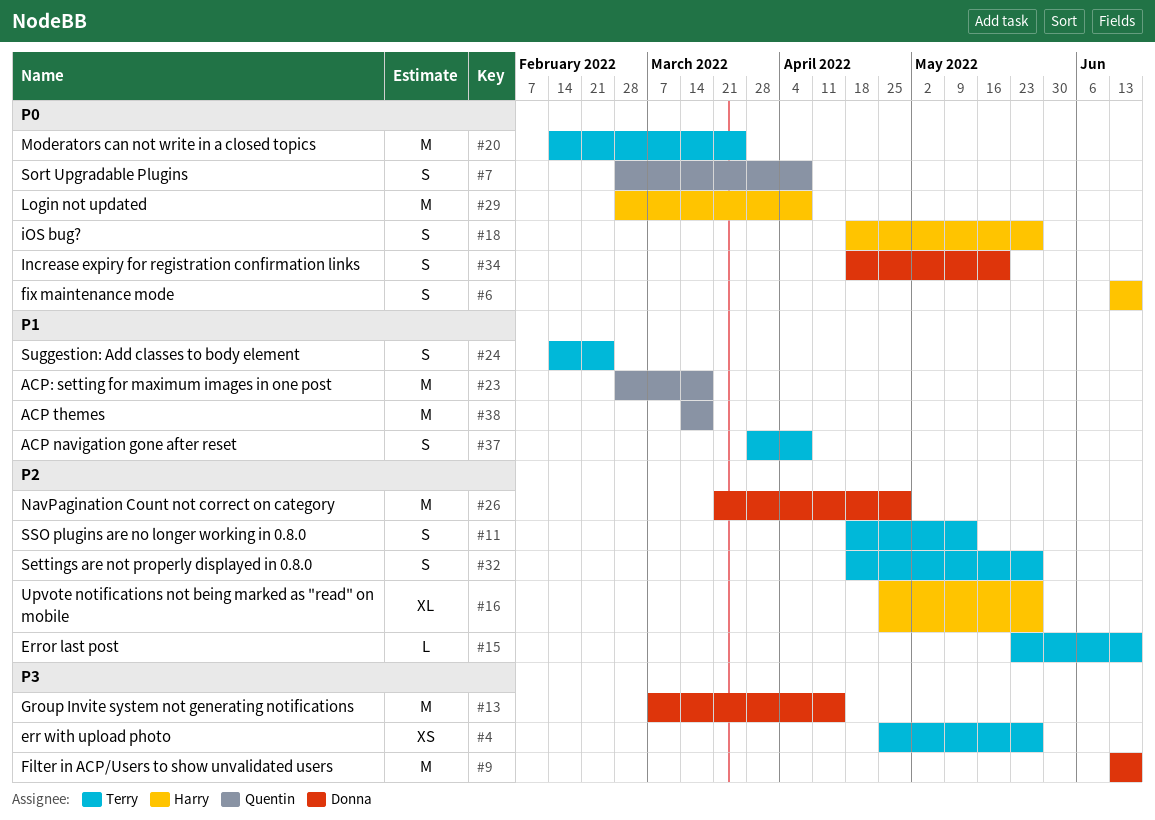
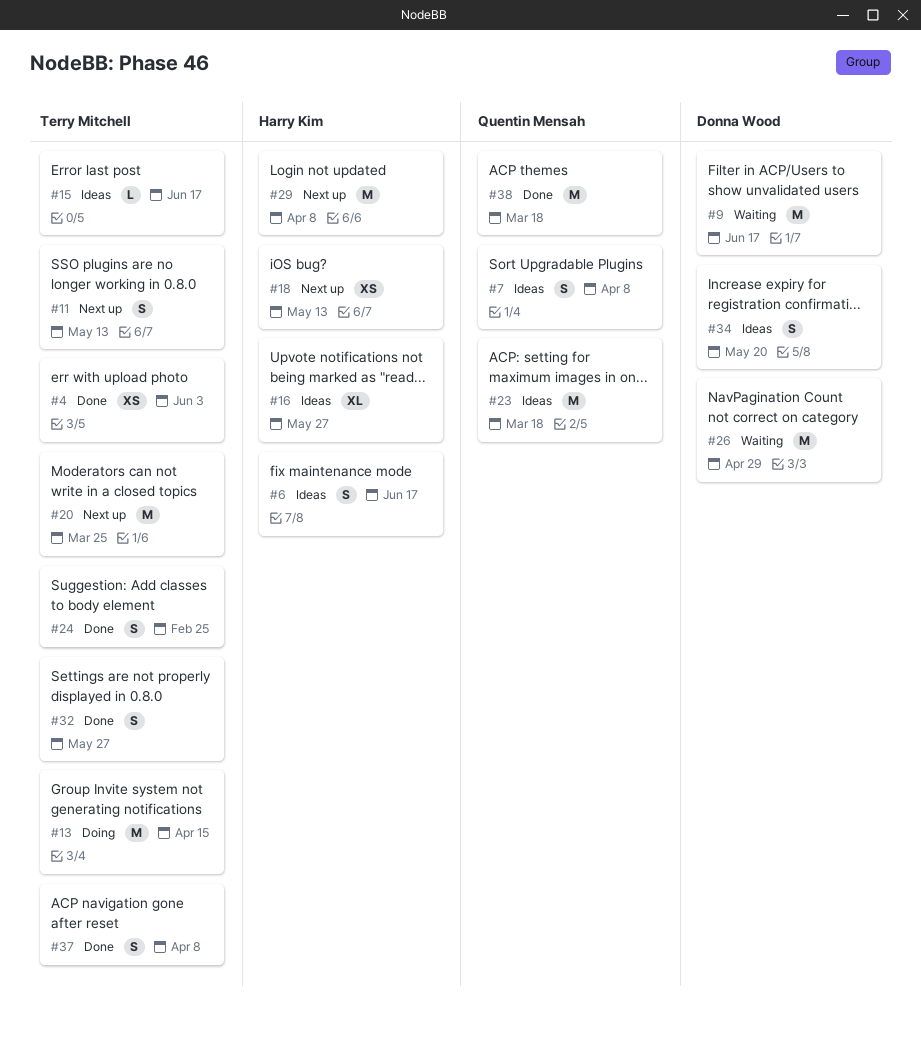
#4, due: May 27 -> Jun 3
#13, owner: Donna Wood -> Terry Mitchell
#18, estimate: S -> XS
#18, due: May 27 -> May 13

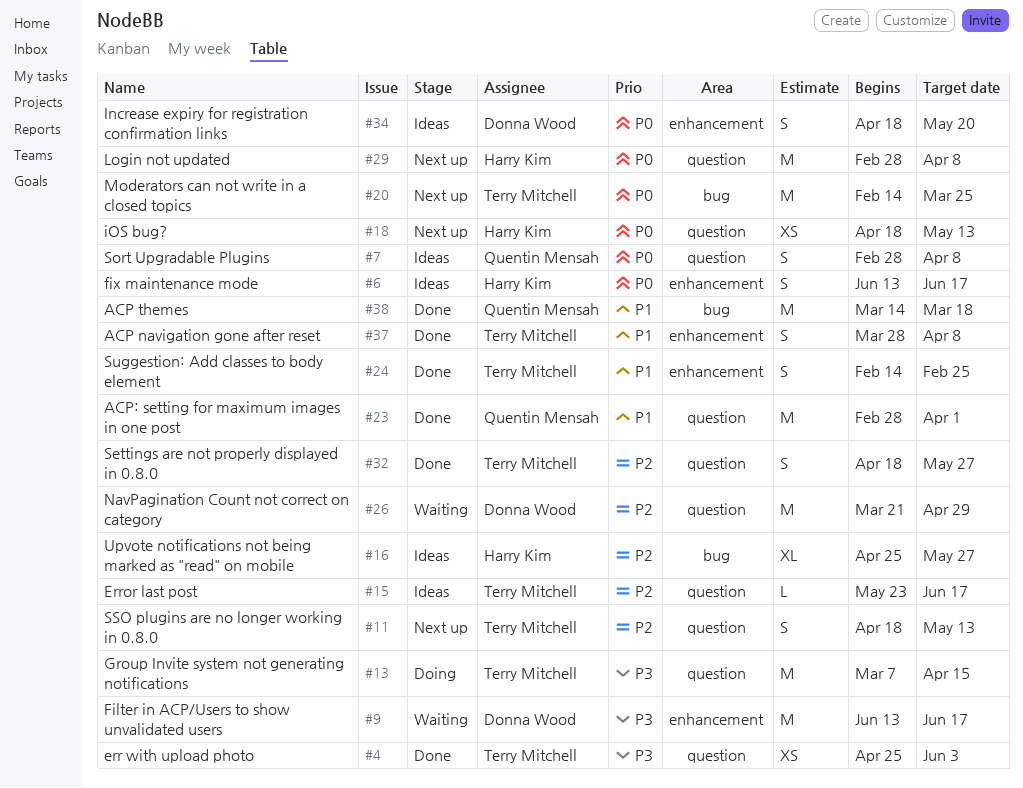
#23, status: Ideas -> Done
#23, due: Mar 18 -> Apr 1

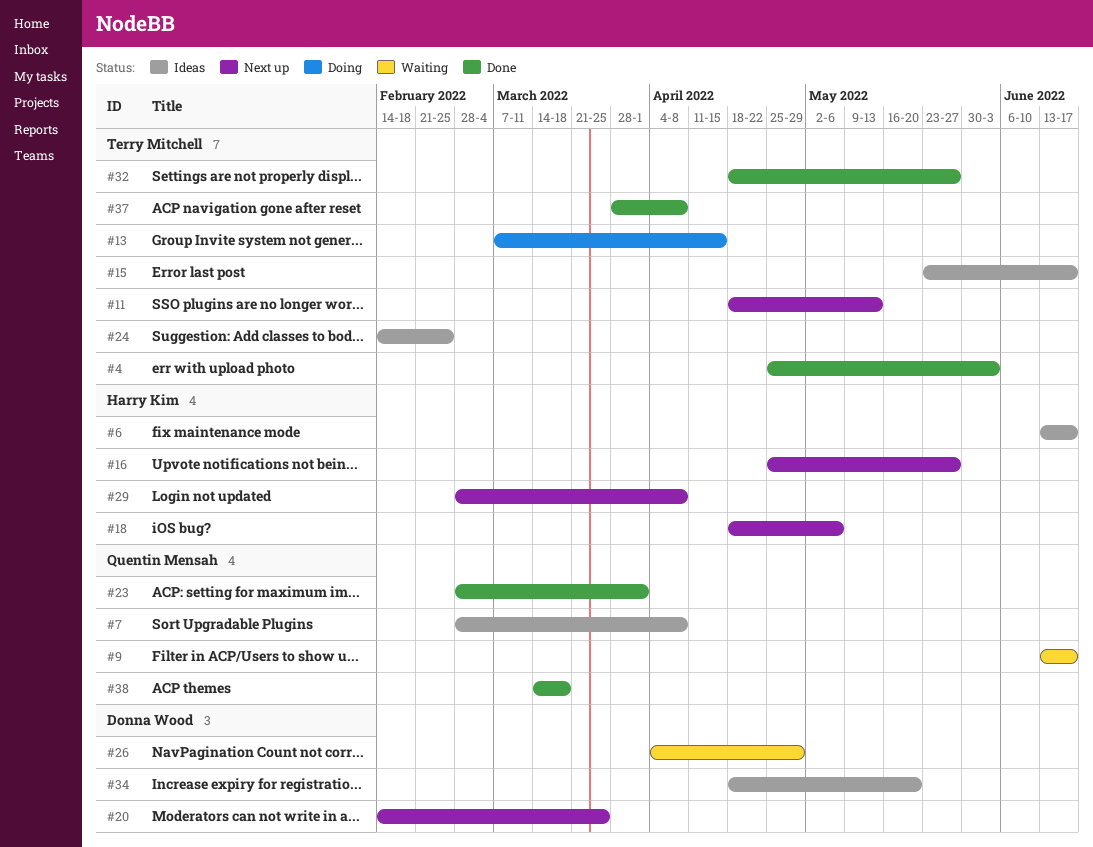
#9, owner: Donna Wood -> Quentin Mensah
#16, status: Ideas -> Next up
#18, due: May 13 -> May 6
#20, owner: Terry Mitchell -> Donna Wood
#24, status: Done -> Ideas
#26, start: Mar 21 -> Apr 4

